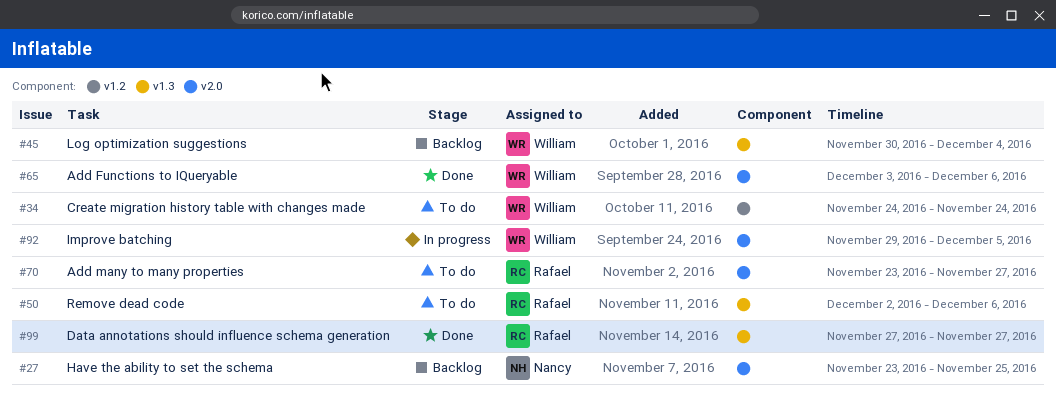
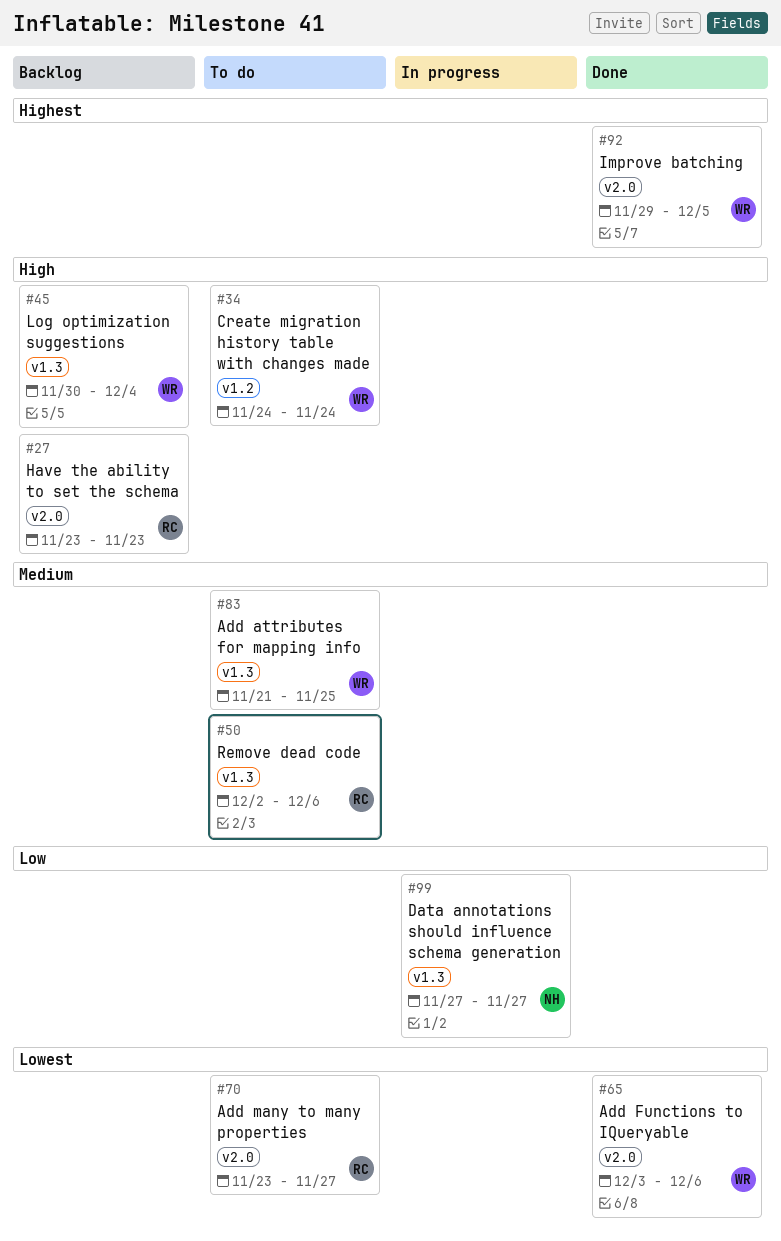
#27, owner: Nancy -> Rafael
#27, due: Nov 25 -> Nov 23
#83: none -> present
#92, status: In progress -> Done
#99, status: Done -> In progress
#99, owner: Rafael -> Nancy

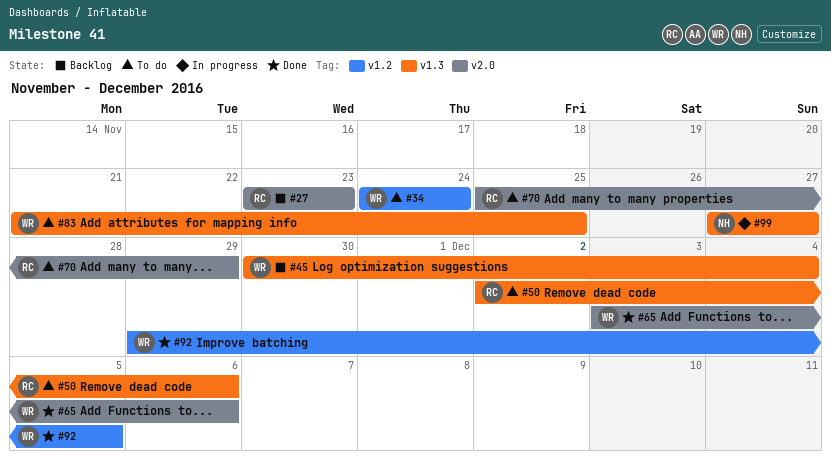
#70, start: Nov 23 -> Nov 25
#70, due: Nov 27 -> Nov 29
#92, label: v2.0 -> v1.2

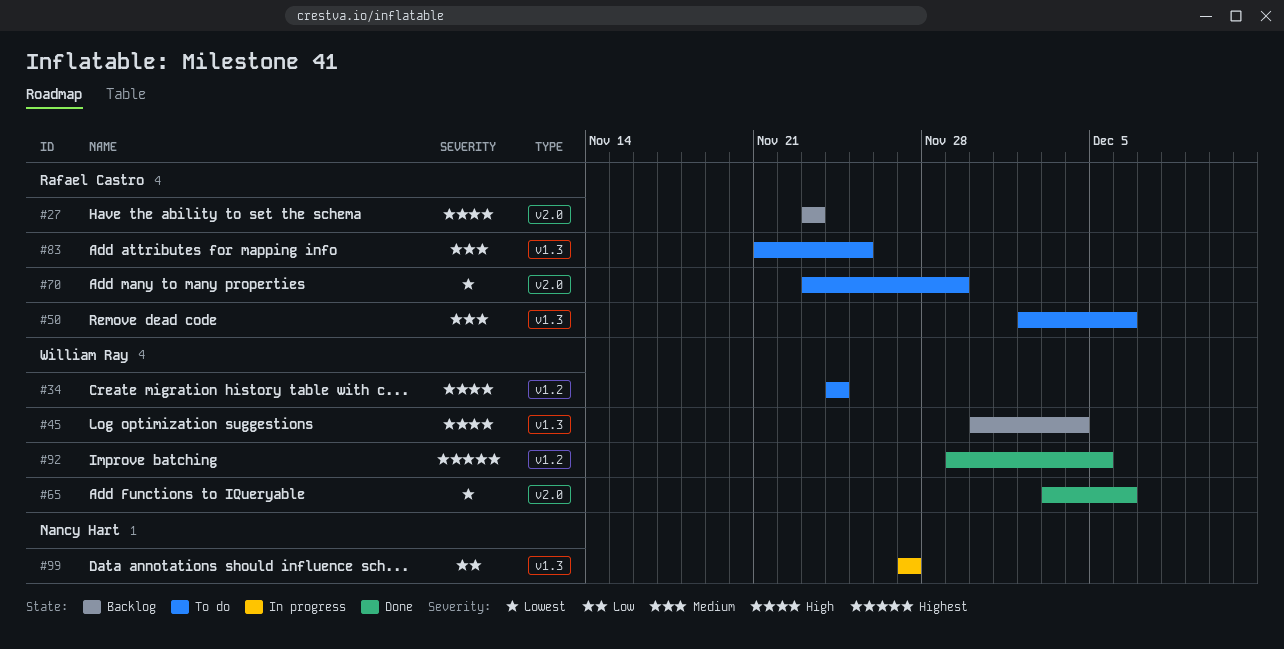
#70, start: Nov 25 -> Nov 23
#83, owner: William Ray -> Rafael Castro

